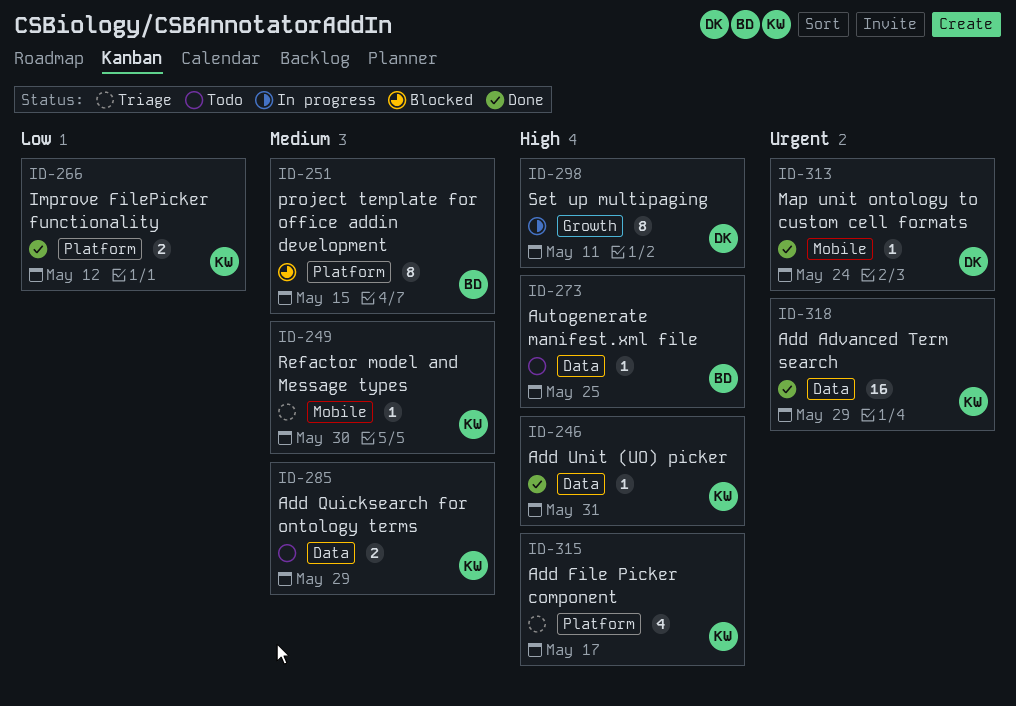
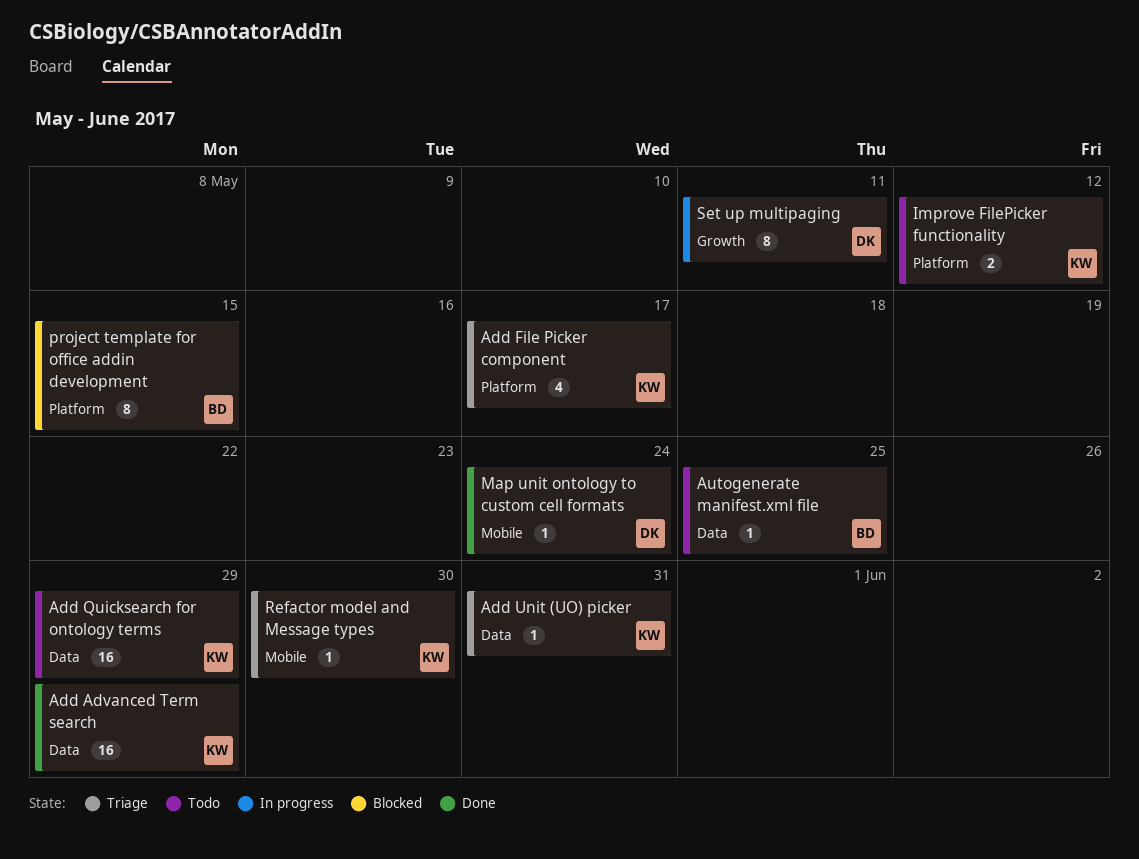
Add Quicksearch for ontology terms, estimate: 2 -> 16
Add Unit (UO) picker, status: Done -> Triage
Improve FilePicker functionality, status: Done -> Todo

